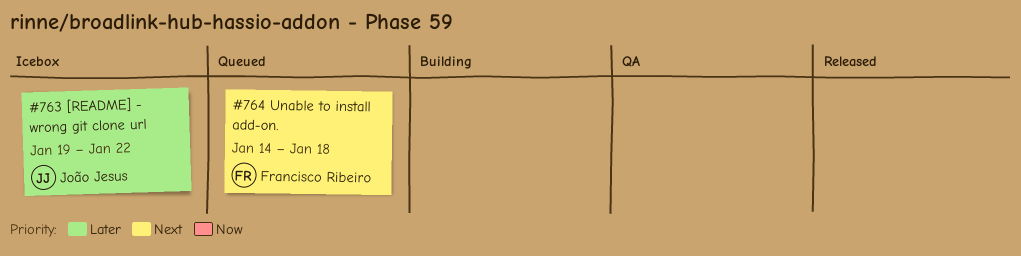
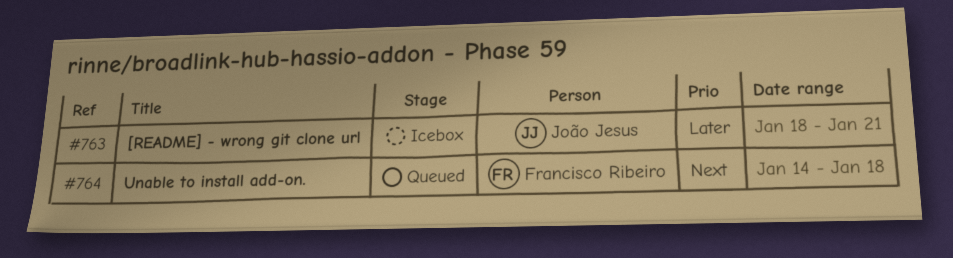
#763, start: Jan 19 -> Jan 18
#763, due: Jan 22 -> Jan 21

